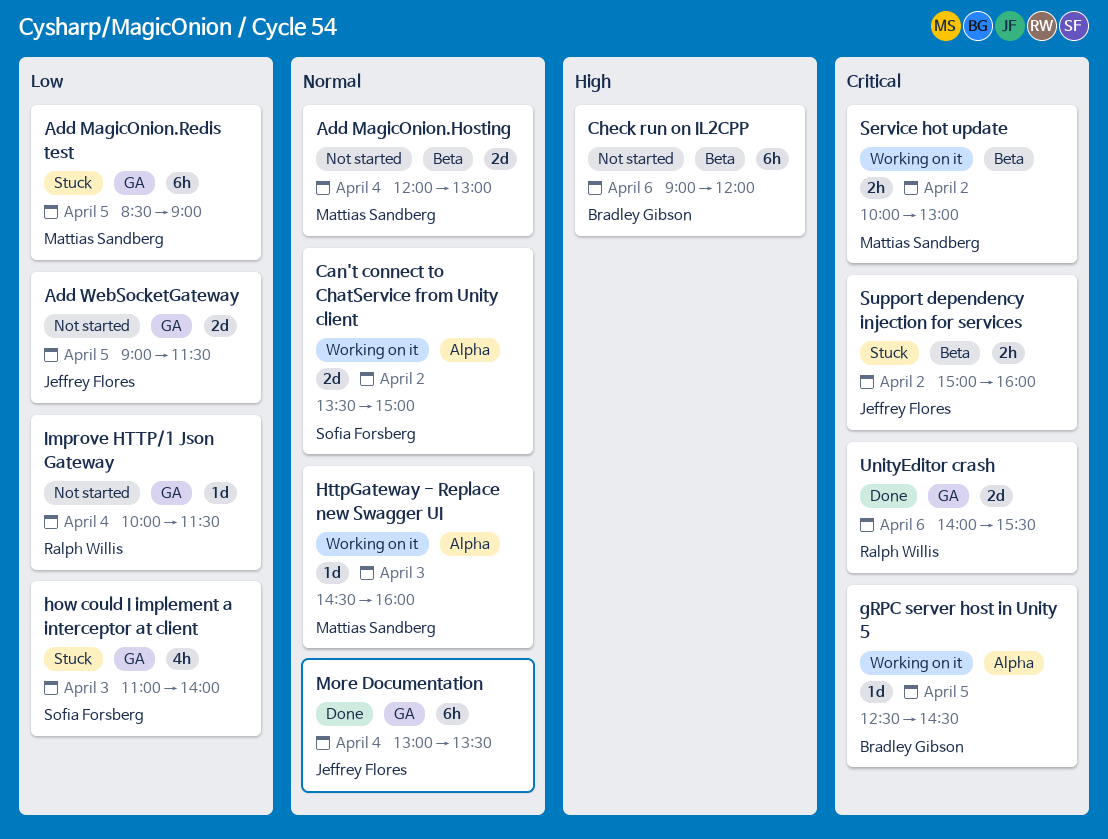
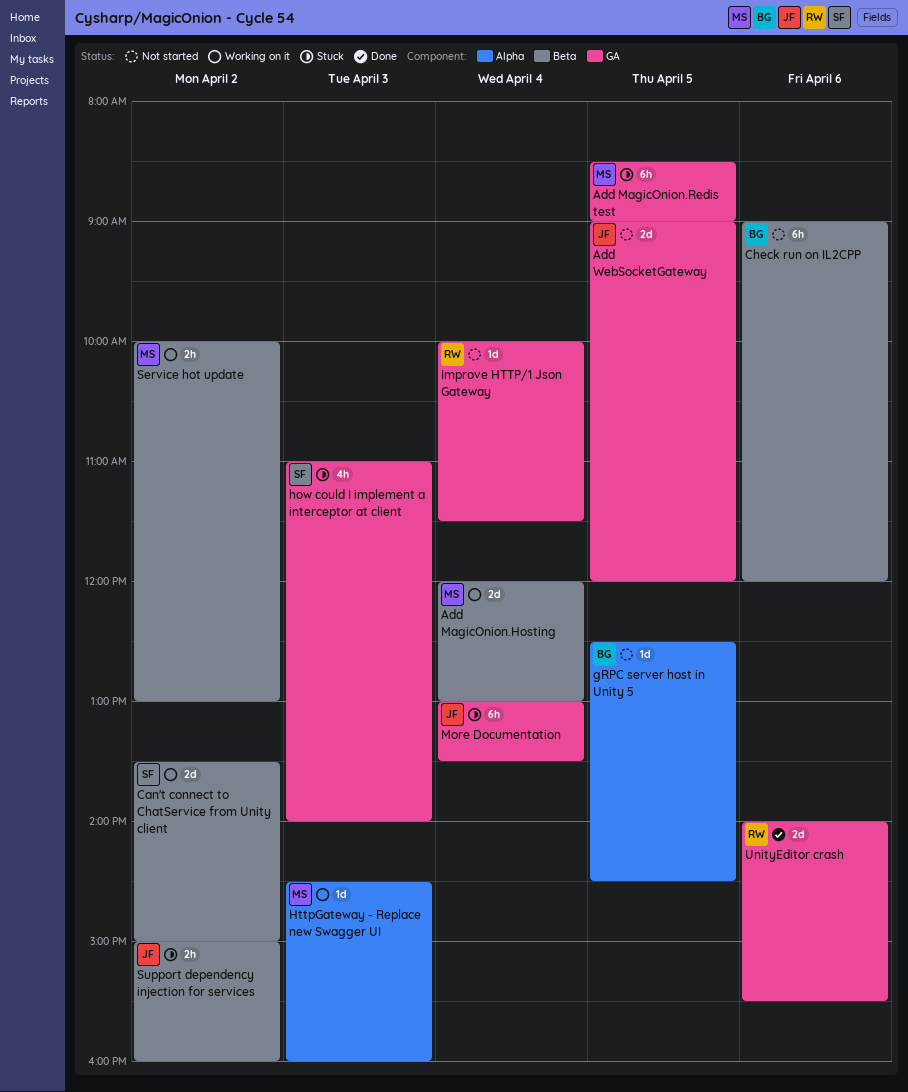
Add MagicOnion.Hosting, status: Not started -> Working on it
Add WebSocketGateway, ends: 11:30 -> 12:00
Can't connect to ChatService from Unity client, label: Alpha -> Beta
gRPC server host in Unity 5, status: Working on it -> Not started
More Documentation, status: Done -> Stuck

